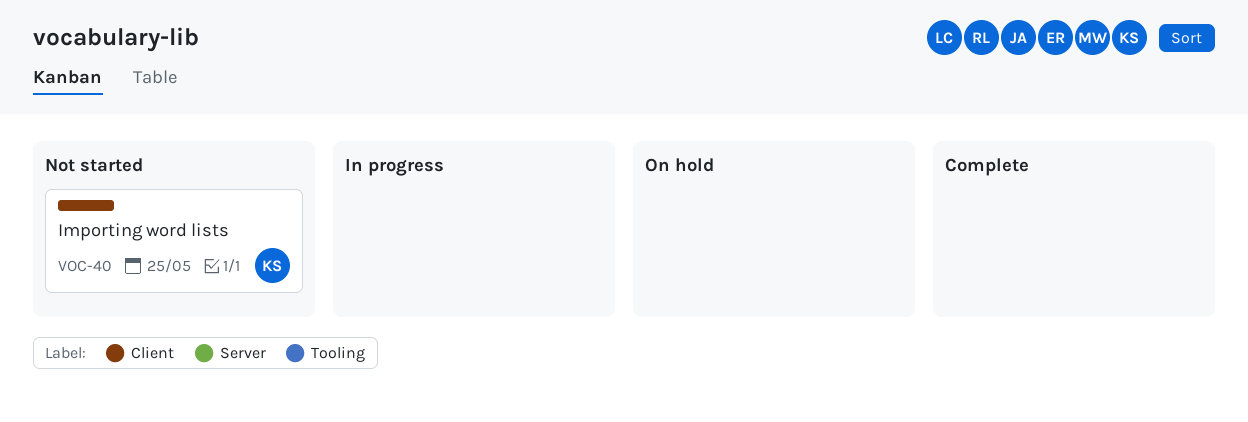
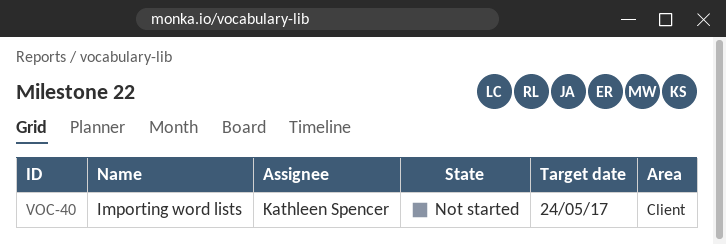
VOC-40, due: May 25 -> May 24

